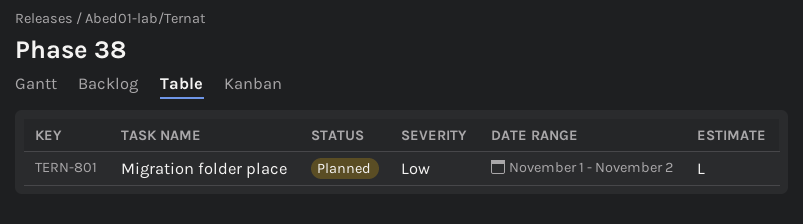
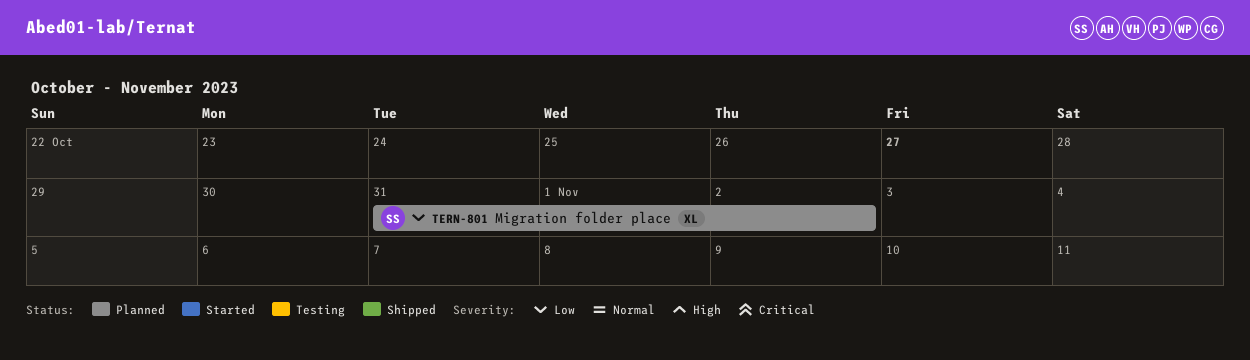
TERN-801, estimate: L -> XL
TERN-801, start: Nov 1 -> Oct 31

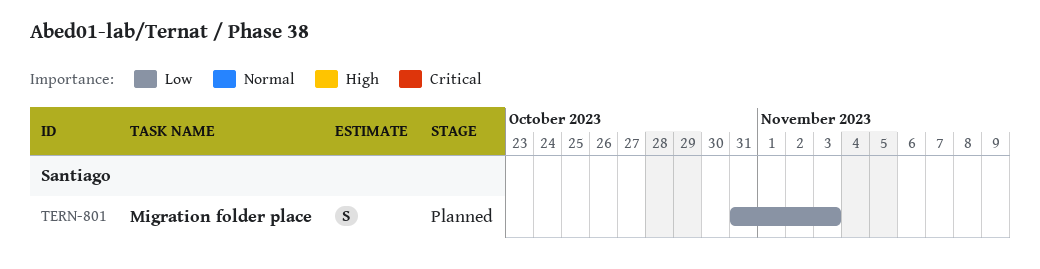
TERN-801, estimate: XL -> S
TERN-801, due: Nov 2 -> Nov 3

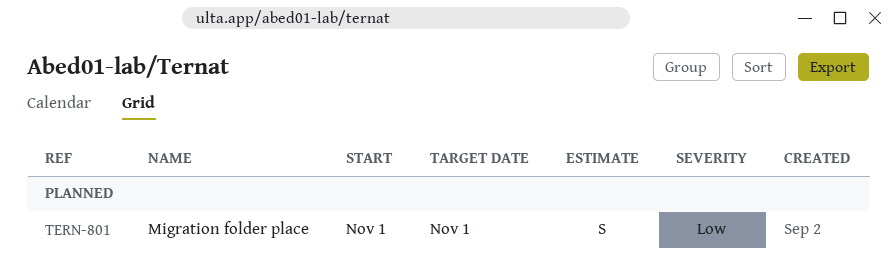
TERN-801, start: Oct 31 -> Nov 1
TERN-801, due: Nov 3 -> Nov 1

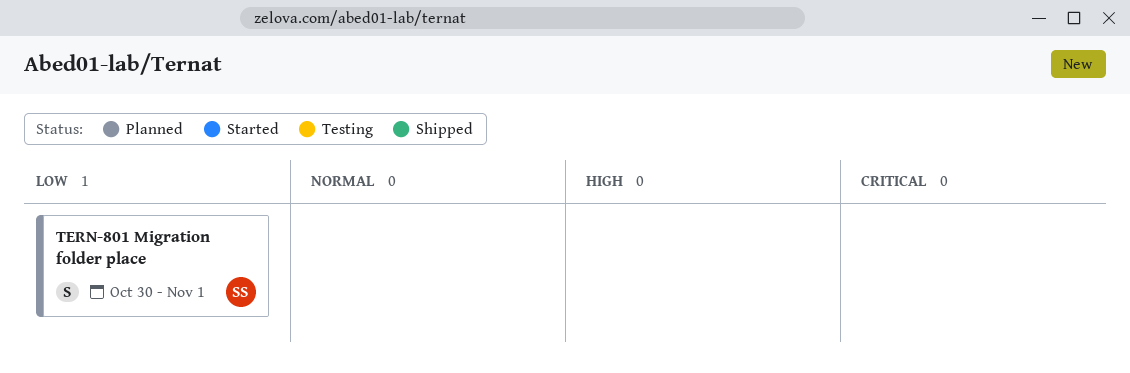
TERN-801, start: Nov 1 -> Oct 30

